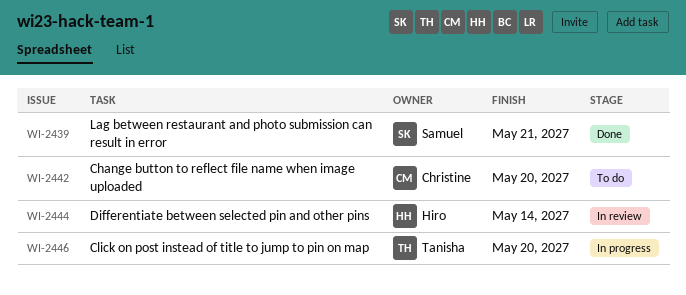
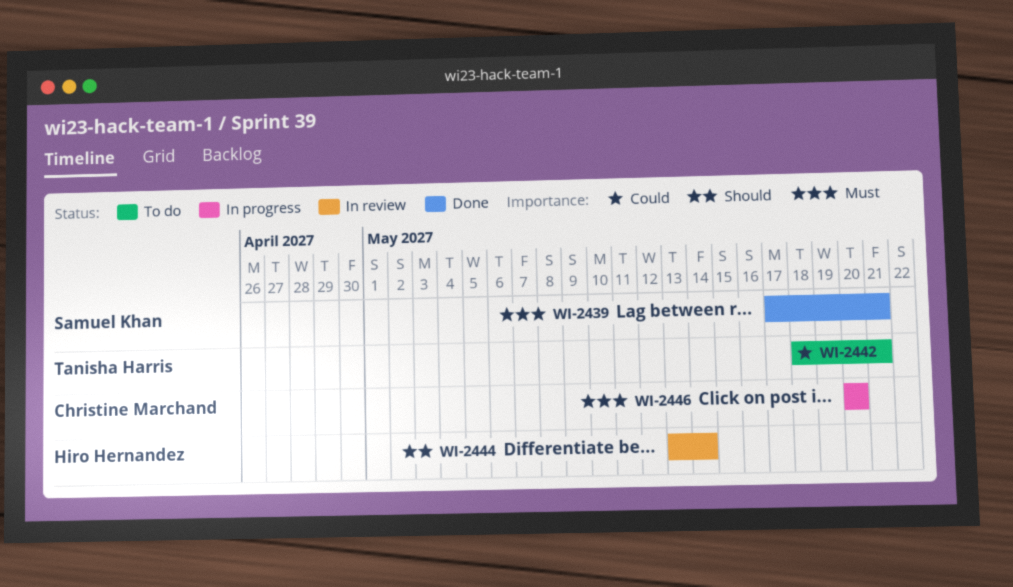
WI-2442, owner: Christine Marchand -> Tanisha Harris
WI-2442, due: May 20 -> May 21
WI-2446, owner: Tanisha Harris -> Christine Marchand

